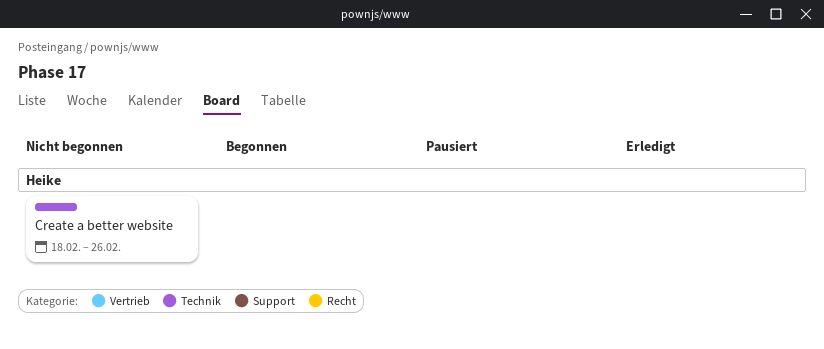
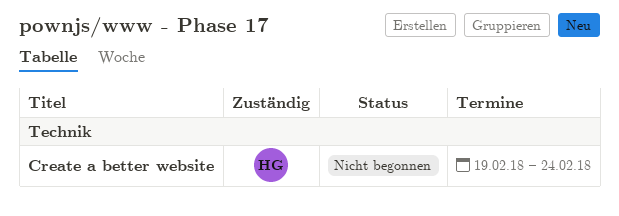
Create a better website, start: Feb 18 -> Feb 19
Create a better website, due: Feb 26 -> Feb 24

